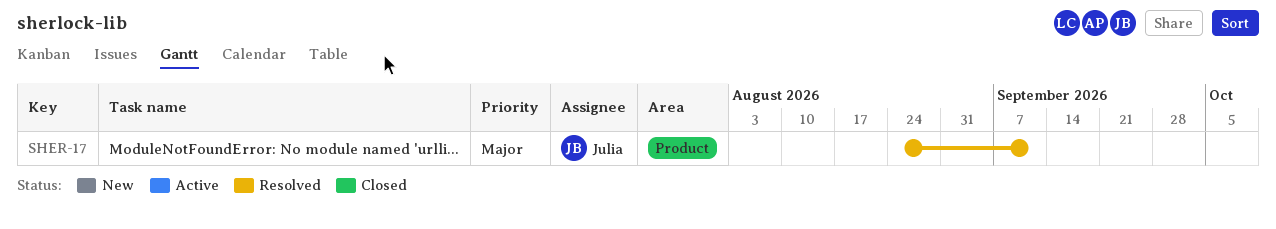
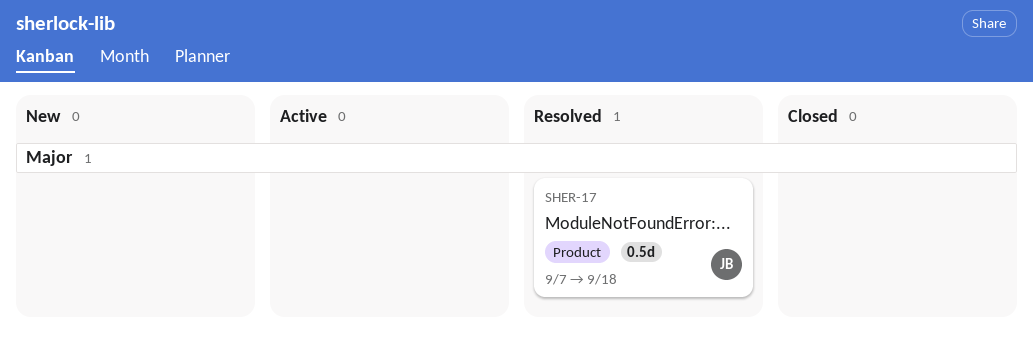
SHER-17, start: Aug 24 -> Sep 7
SHER-17, due: Sep 11 -> Sep 18

